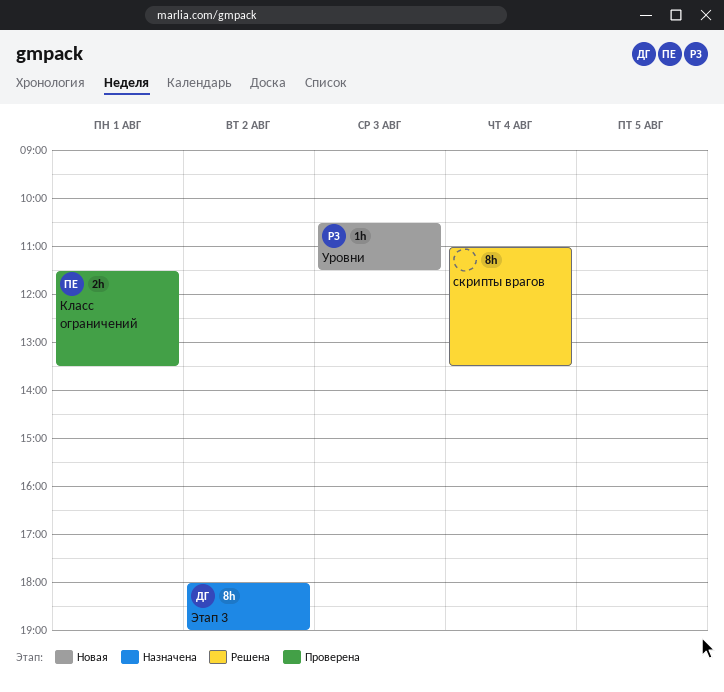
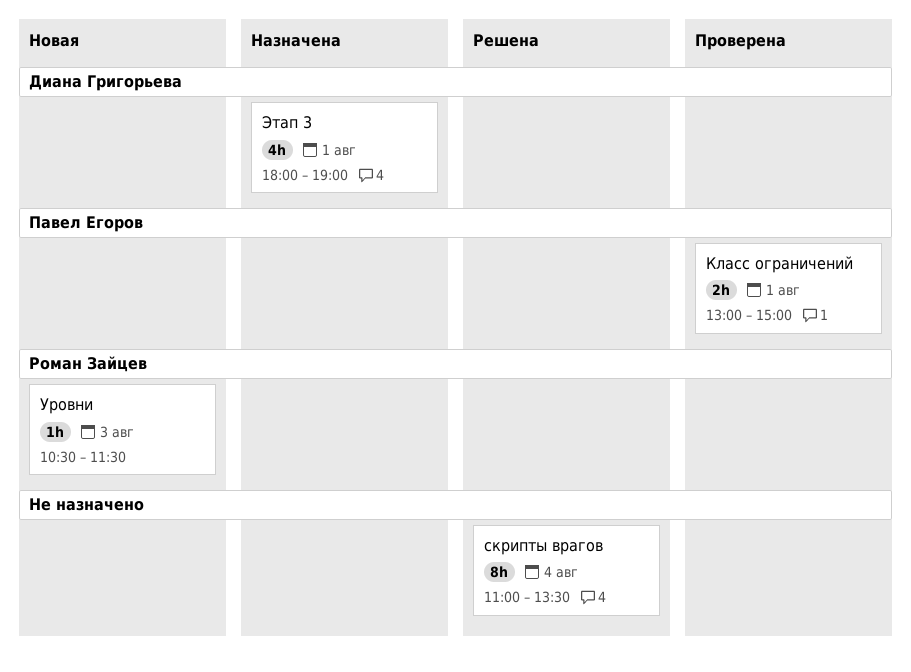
Класс ограничений, begins: 11:30 -> 13:00
Класс ограничений, ends: 13:30 -> 15:00
Этап 3, estimate: 8h -> 4h
Этап 3, day: Aug 2 -> Aug 1

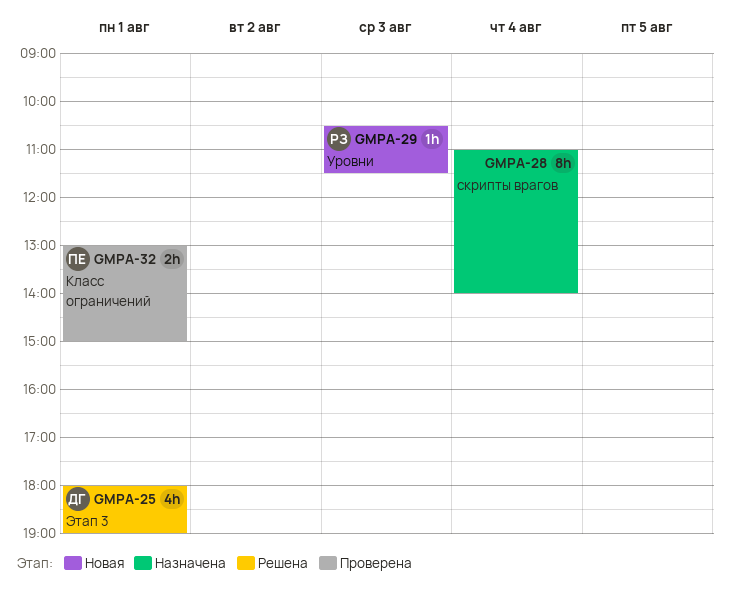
скрипты врагов, status: Решена -> Назначена
скрипты врагов, ends: 13:30 -> 14:00
Этап 3, status: Назначена -> Решена

